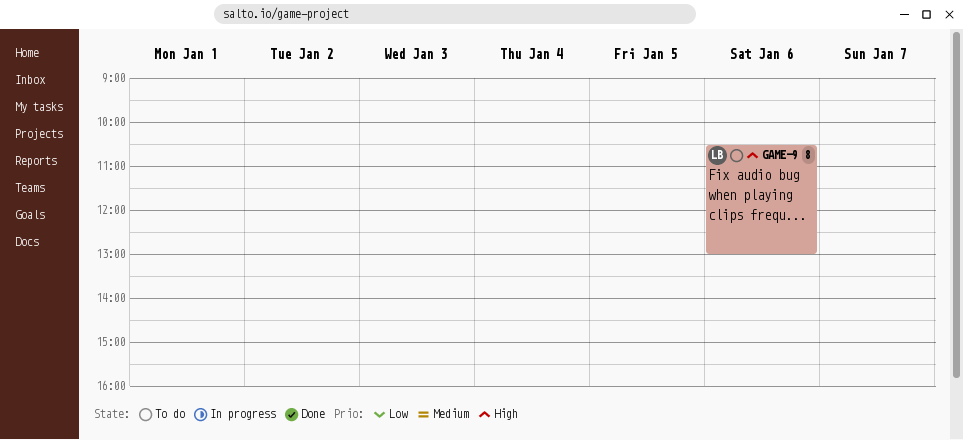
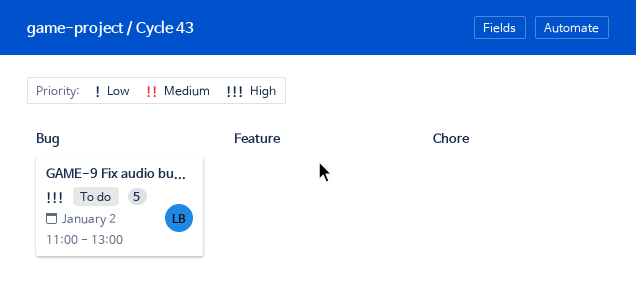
GAME-9, estimate: 8 -> 5
GAME-9, day: Jan 6 -> Jan 2
GAME-9, begins: 10:30 -> 11:00

